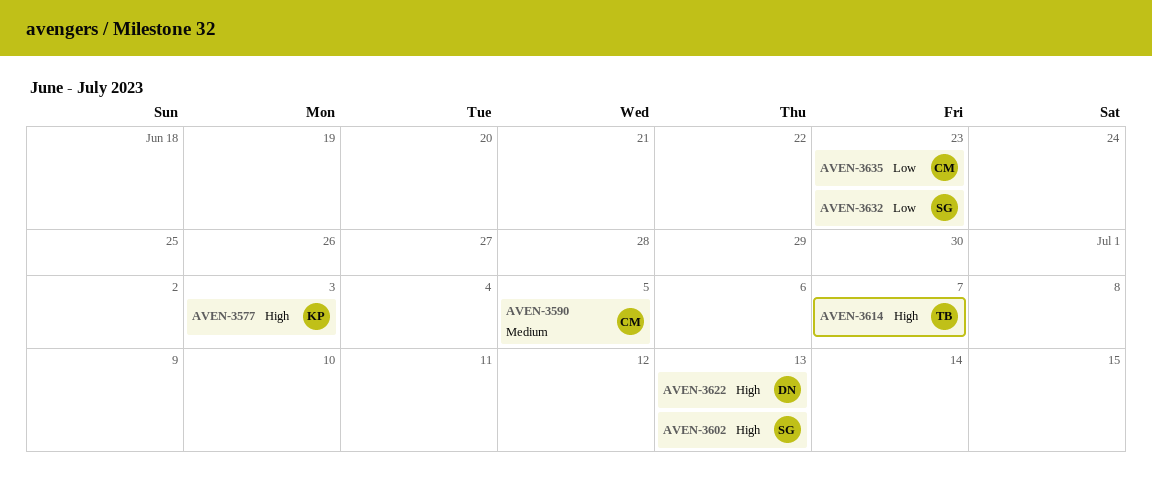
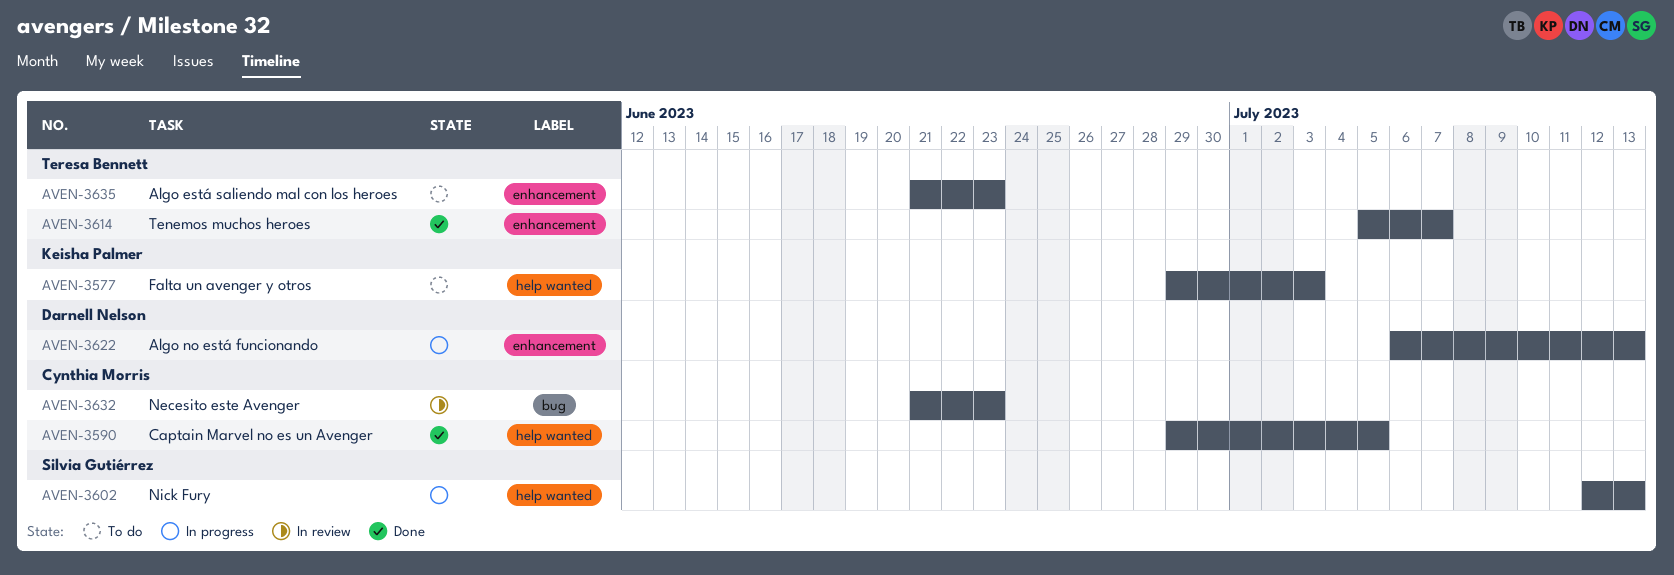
AVEN-3632, owner: Silvia Gutiérrez -> Cynthia Morris
AVEN-3635, owner: Cynthia Morris -> Teresa Bennett

